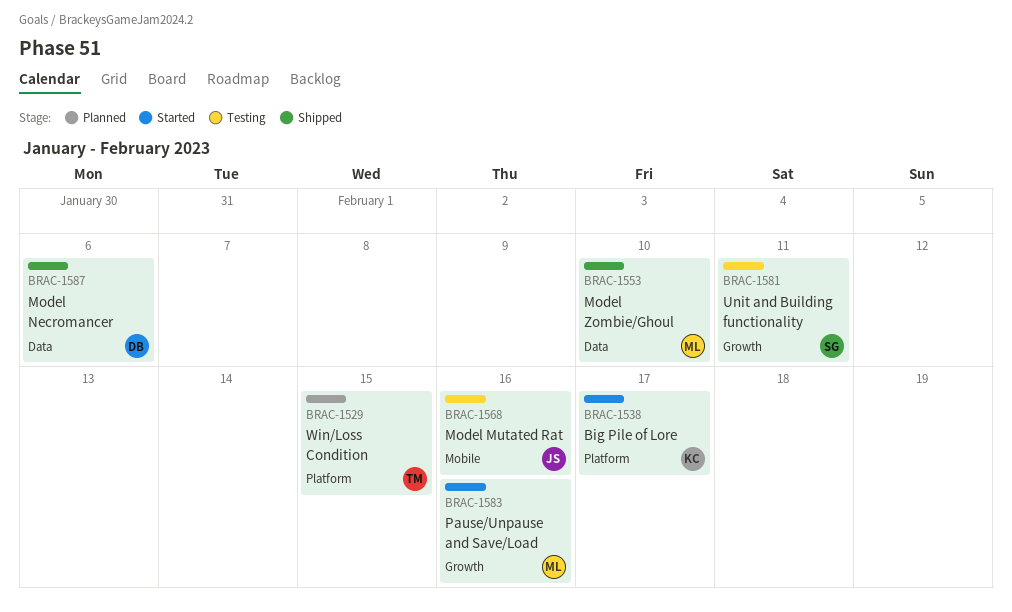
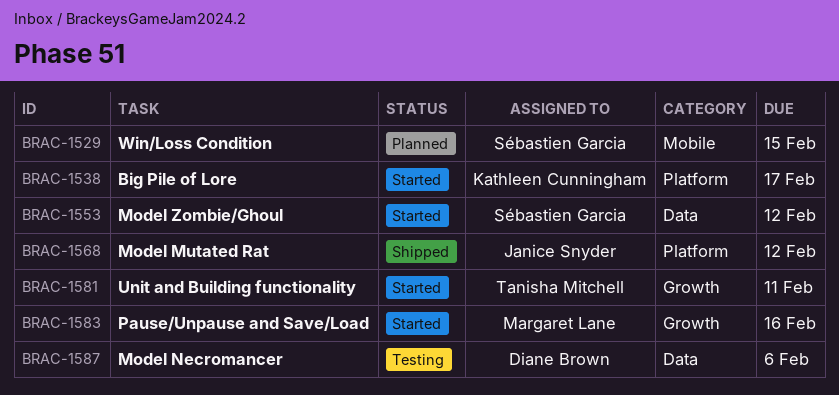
BRAC-1529, owner: Tanisha Mitchell -> Sébastien Garcia
BRAC-1529, label: Platform -> Mobile
BRAC-1553, status: Shipped -> Started
BRAC-1553, owner: Margaret Lane -> Sébastien Garcia
BRAC-1553, due: Feb 10 -> Feb 12
BRAC-1568, status: Testing -> Shipped
BRAC-1568, label: Mobile -> Platform
BRAC-1568, due: Feb 16 -> Feb 12
BRAC-1581, status: Testing -> Started
BRAC-1581, owner: Sébastien Garcia -> Tanisha Mitchell
BRAC-1587, status: Shipped -> Testing

